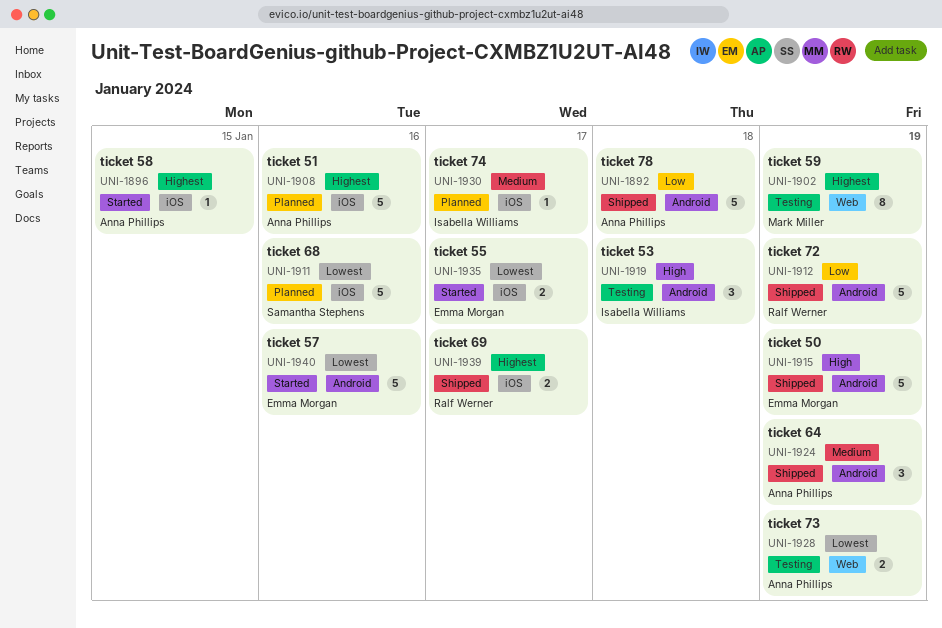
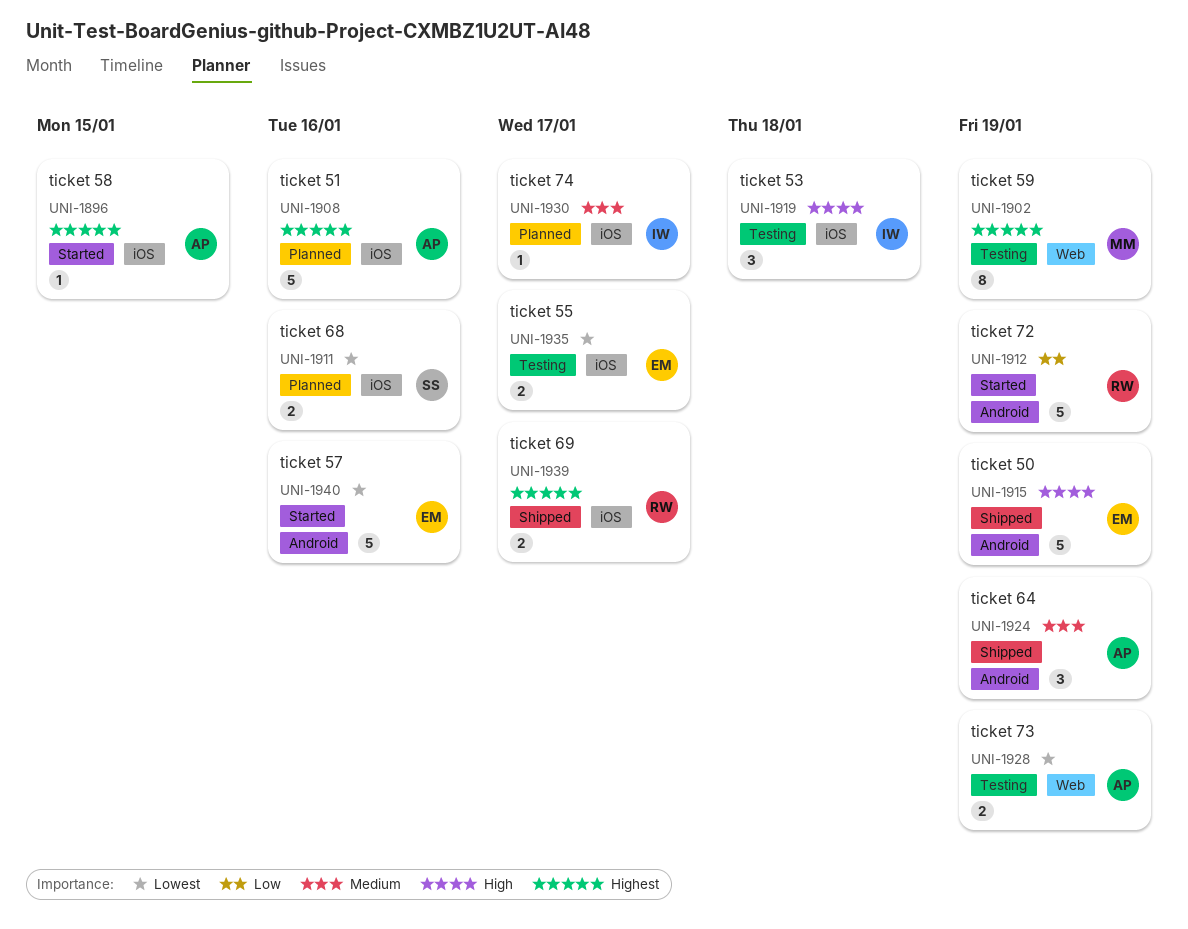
UNI-1892: present -> none
UNI-1911, estimate: 5 -> 2
UNI-1912, status: Shipped -> Started
UNI-1919, label: Android -> iOS
UNI-1935, status: Started -> Testing

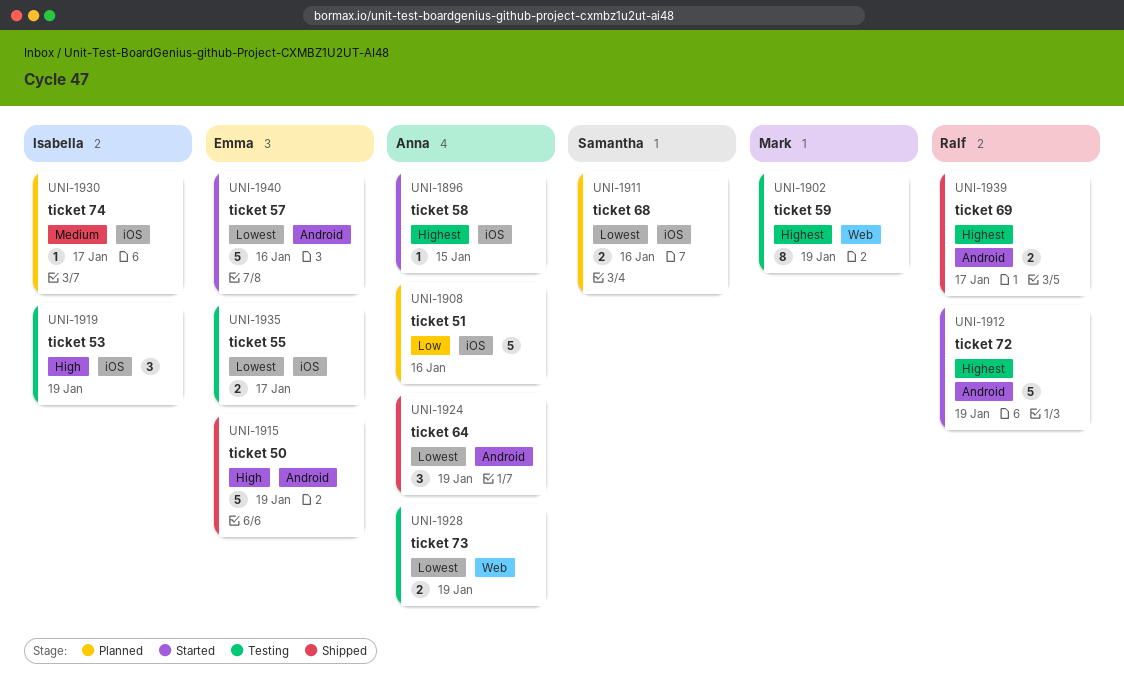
UNI-1908, priority: Highest -> Low
UNI-1912, priority: Low -> Highest
UNI-1919, due: Jan 18 -> Jan 19
UNI-1924, priority: Medium -> Lowest
UNI-1939, label: iOS -> Android

